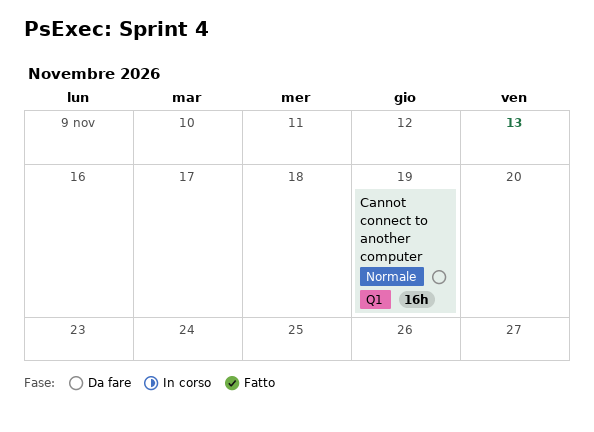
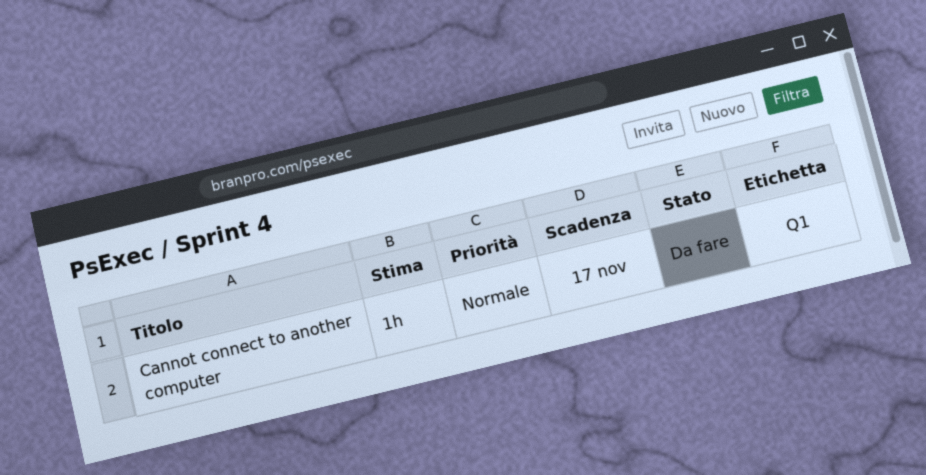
Cannot connect to another computer, estimate: 16h -> 1h
Cannot connect to another computer, due: Nov 19 -> Nov 17

